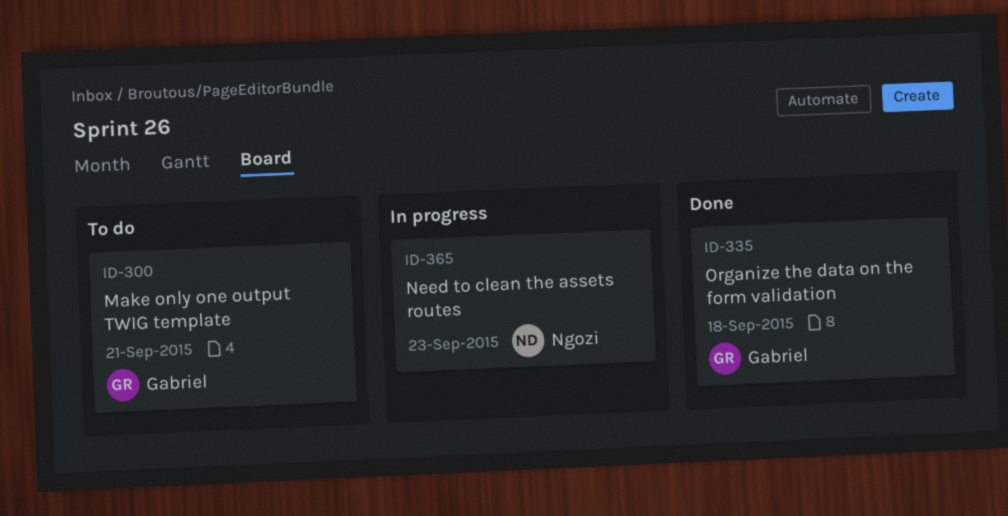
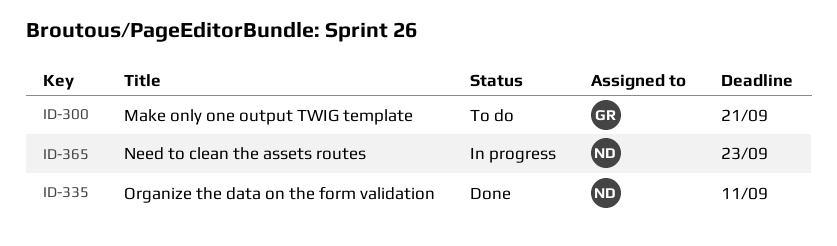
ID-335, owner: Gabriel -> Ngozi
ID-335, due: Sep 18 -> Sep 11

